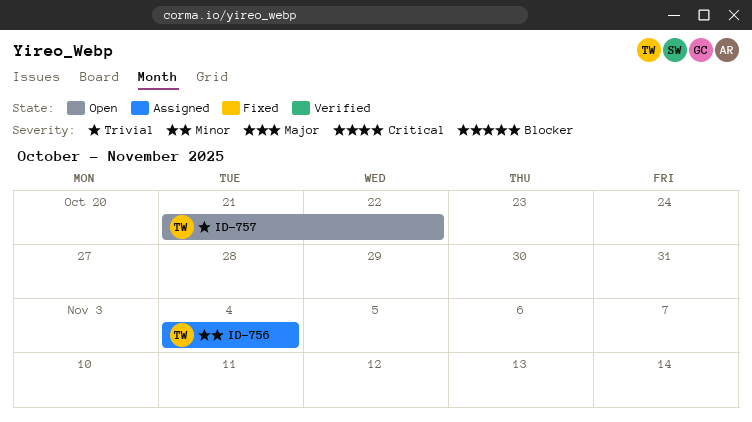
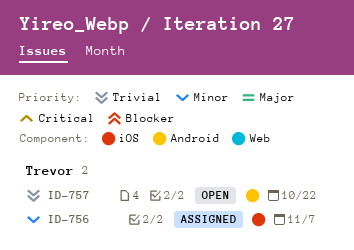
ID-756, due: Nov 4 -> Nov 7

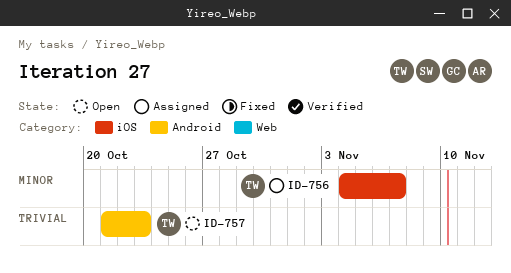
ID-757, due: Oct 22 -> Oct 23

